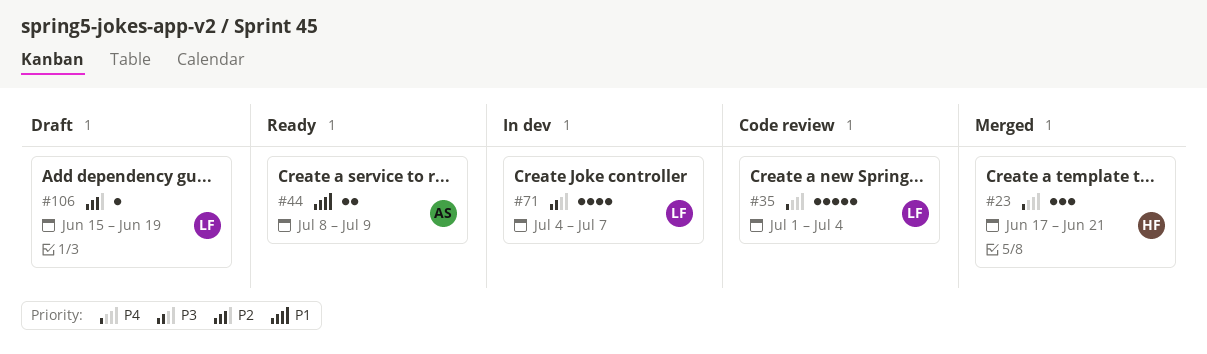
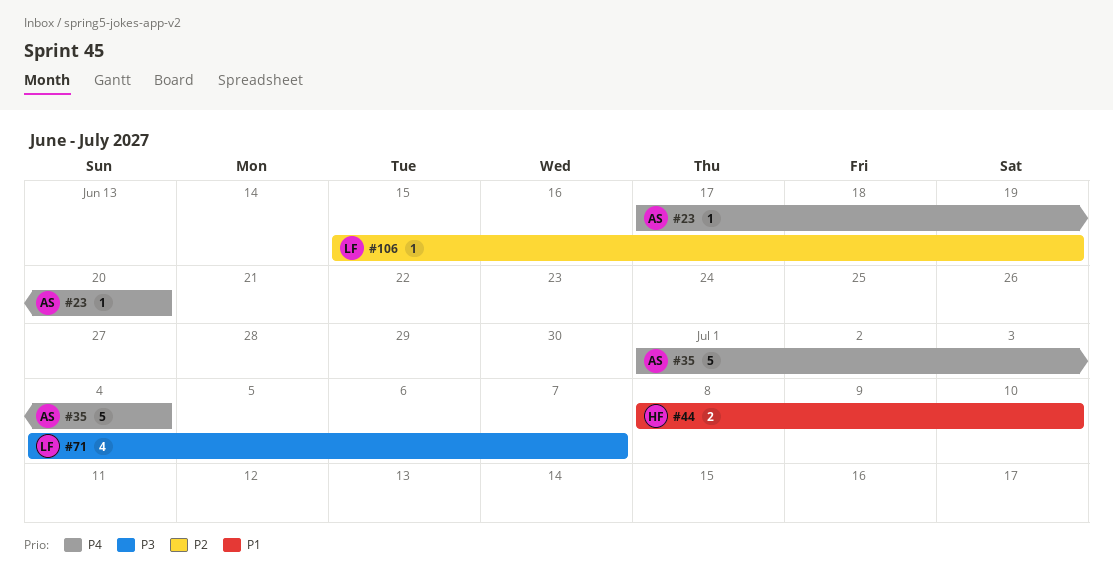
#23, owner: HF -> AS
#23, estimate: 3 -> 1
#23, due: Jun 21 -> Jun 20
#35, owner: LF -> AS
#44, owner: AS -> HF
#44, due: Jul 9 -> Jul 10

